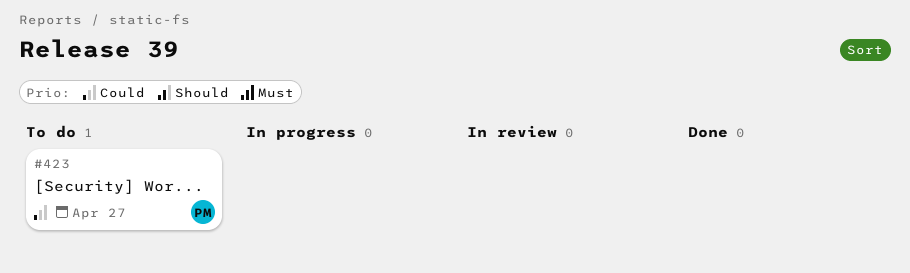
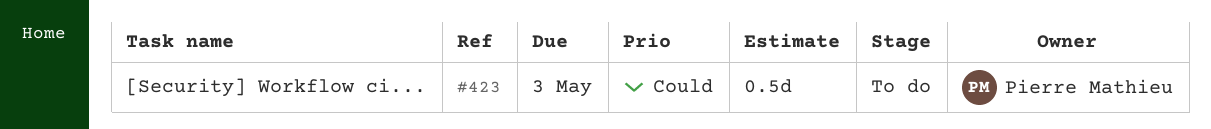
#423, due: Apr 27 -> May 3

